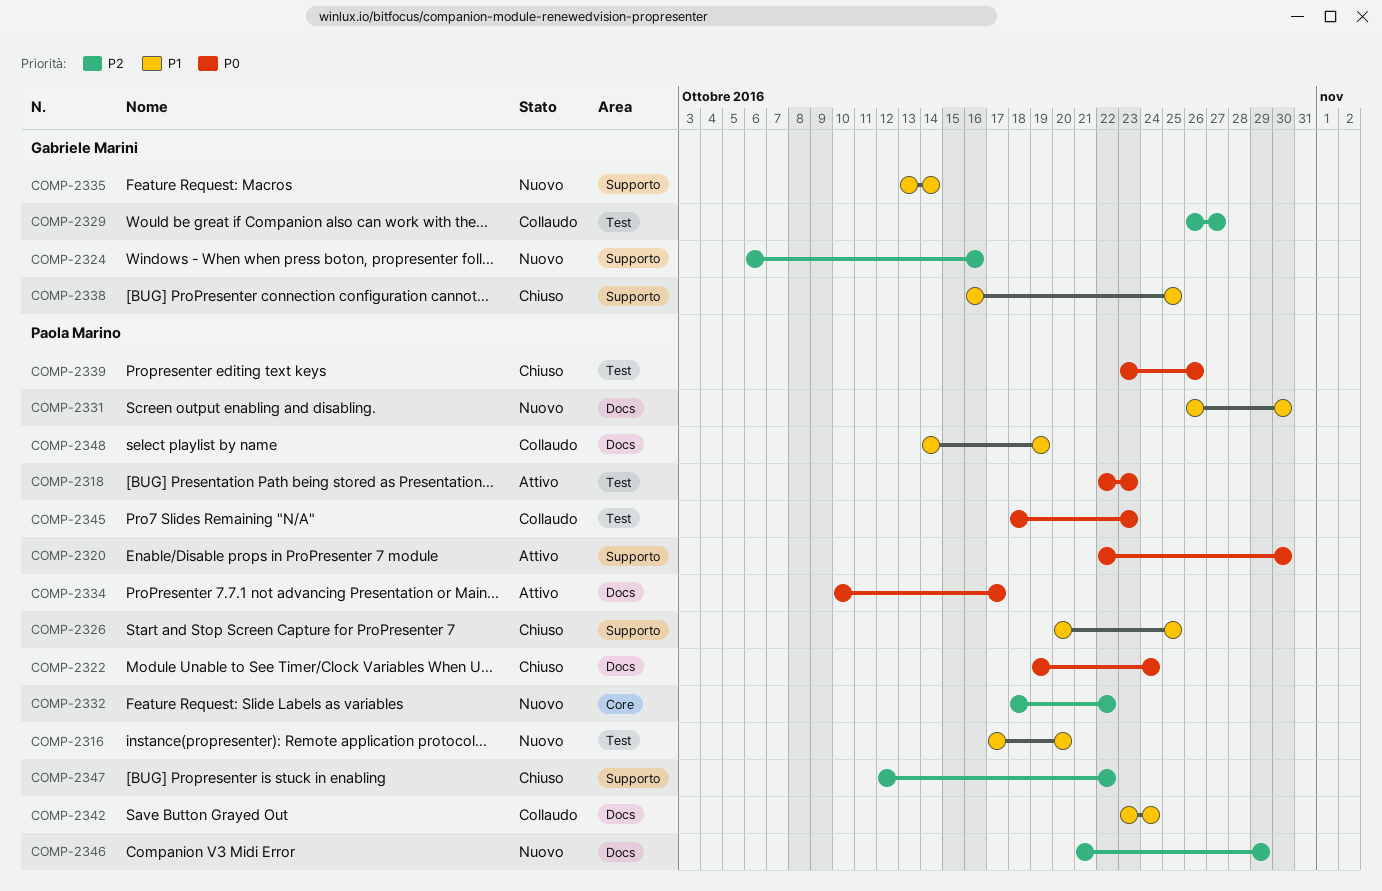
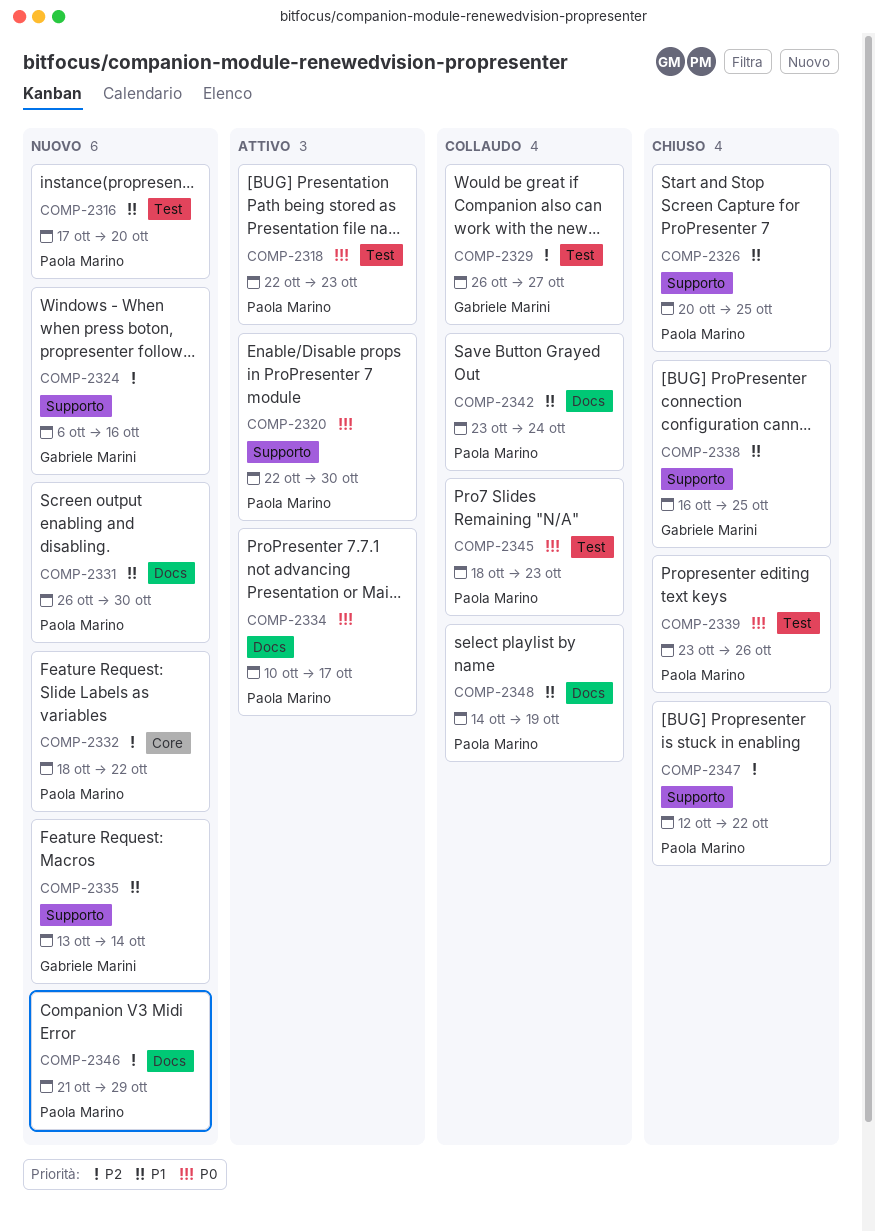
COMP-2322: present -> none

